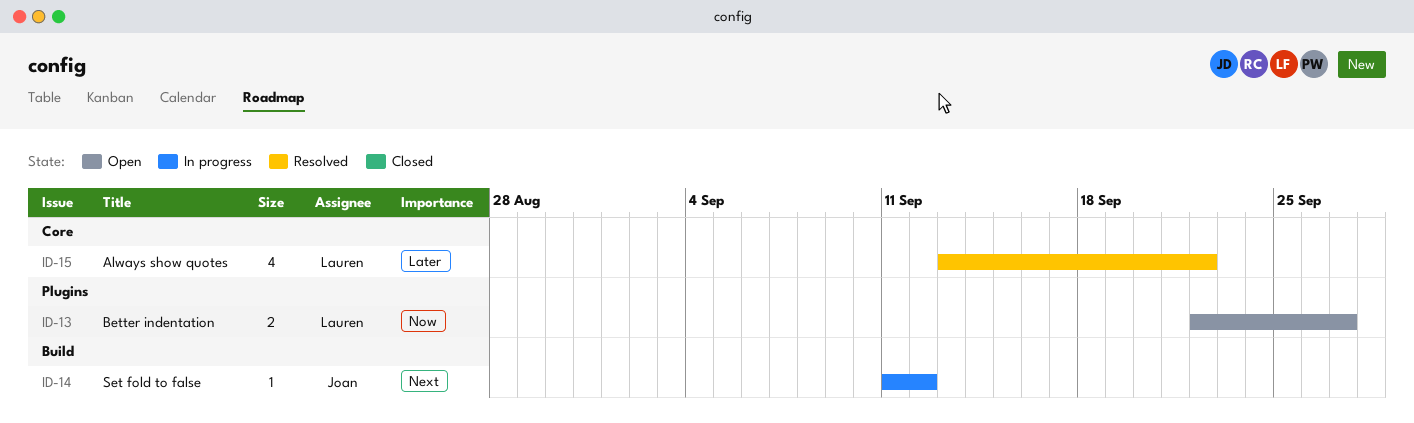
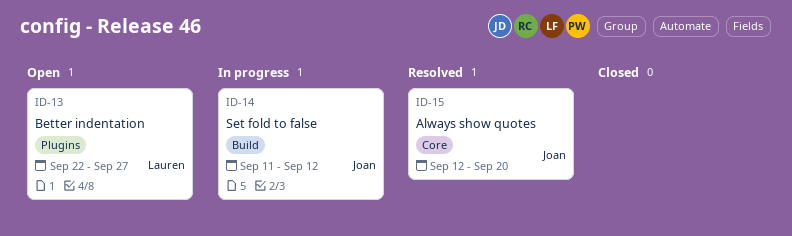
ID-15, owner: Lauren -> Joan
ID-15, start: Sep 13 -> Sep 12
ID-15, due: Sep 22 -> Sep 20

